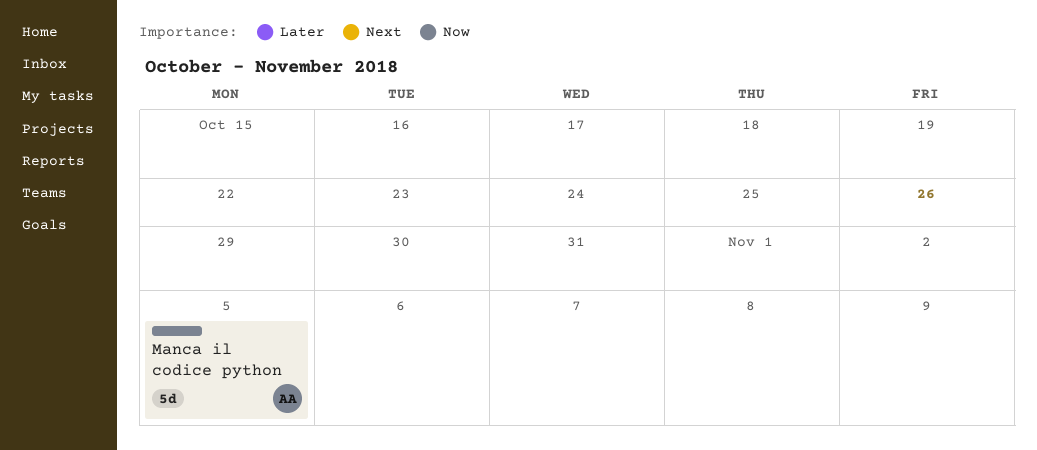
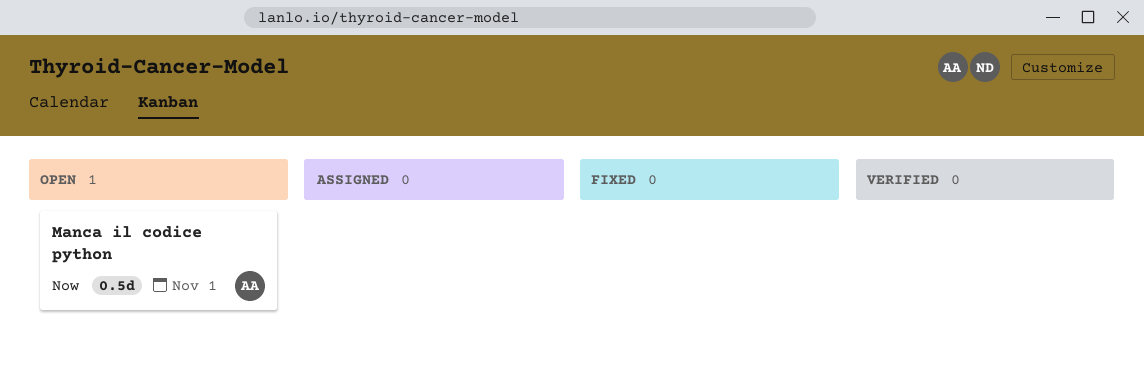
Manca il codice python, estimate: 5d -> 0.5d
Manca il codice python, due: Nov 5 -> Nov 1

